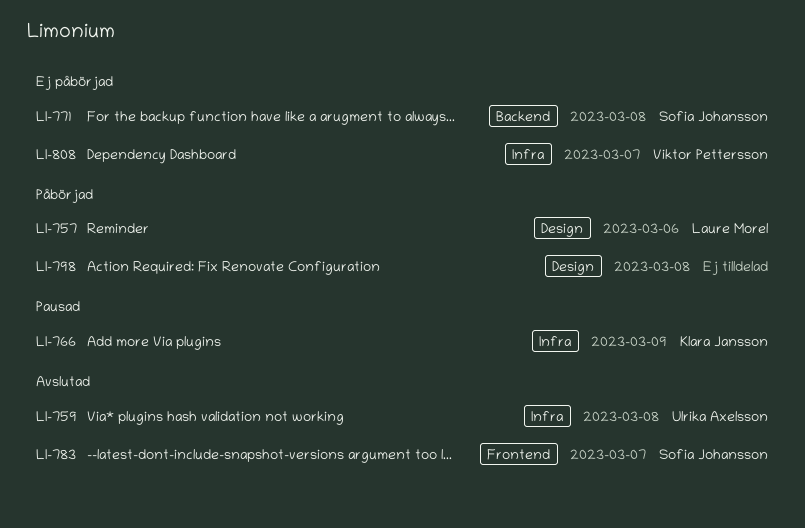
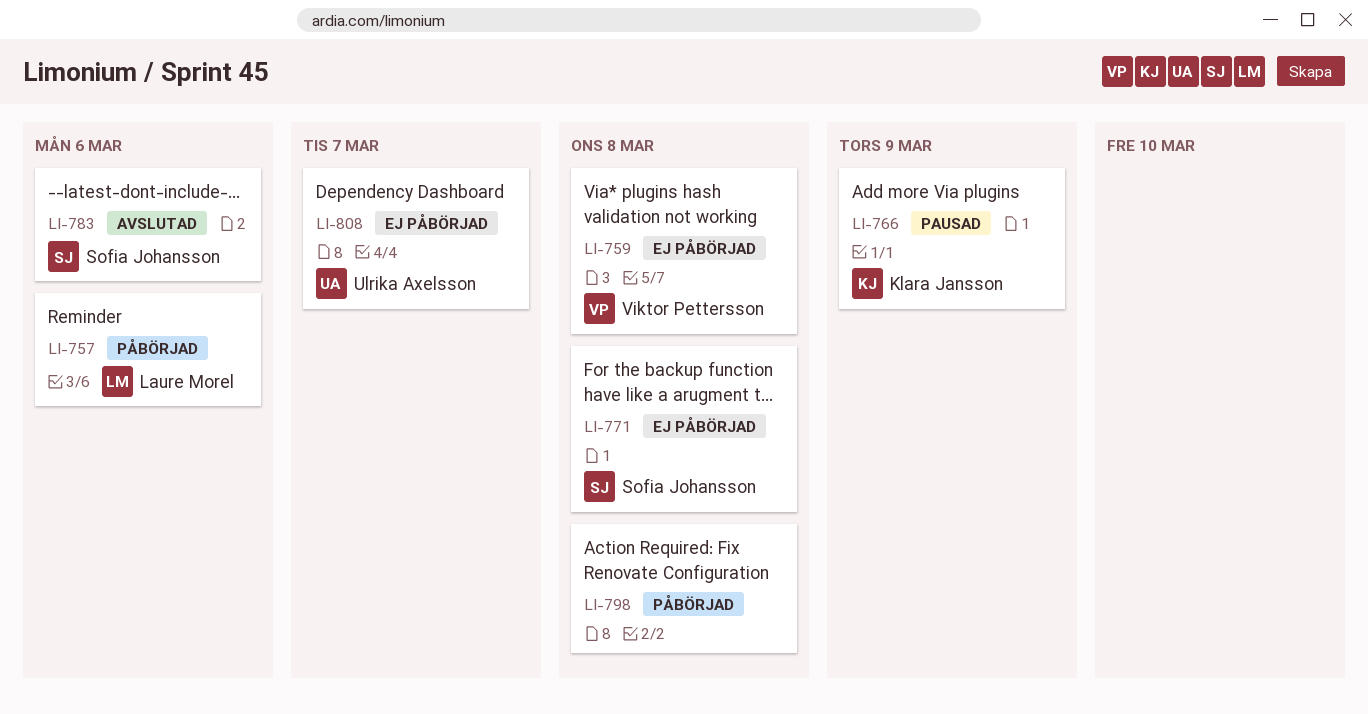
LI-759, status: Avslutad -> Ej påbörjad
LI-759, owner: Ulrika Axelsson -> Viktor Pettersson
LI-783, due: Mar 7 -> Mar 6
LI-808, owner: Viktor Pettersson -> Ulrika Axelsson

